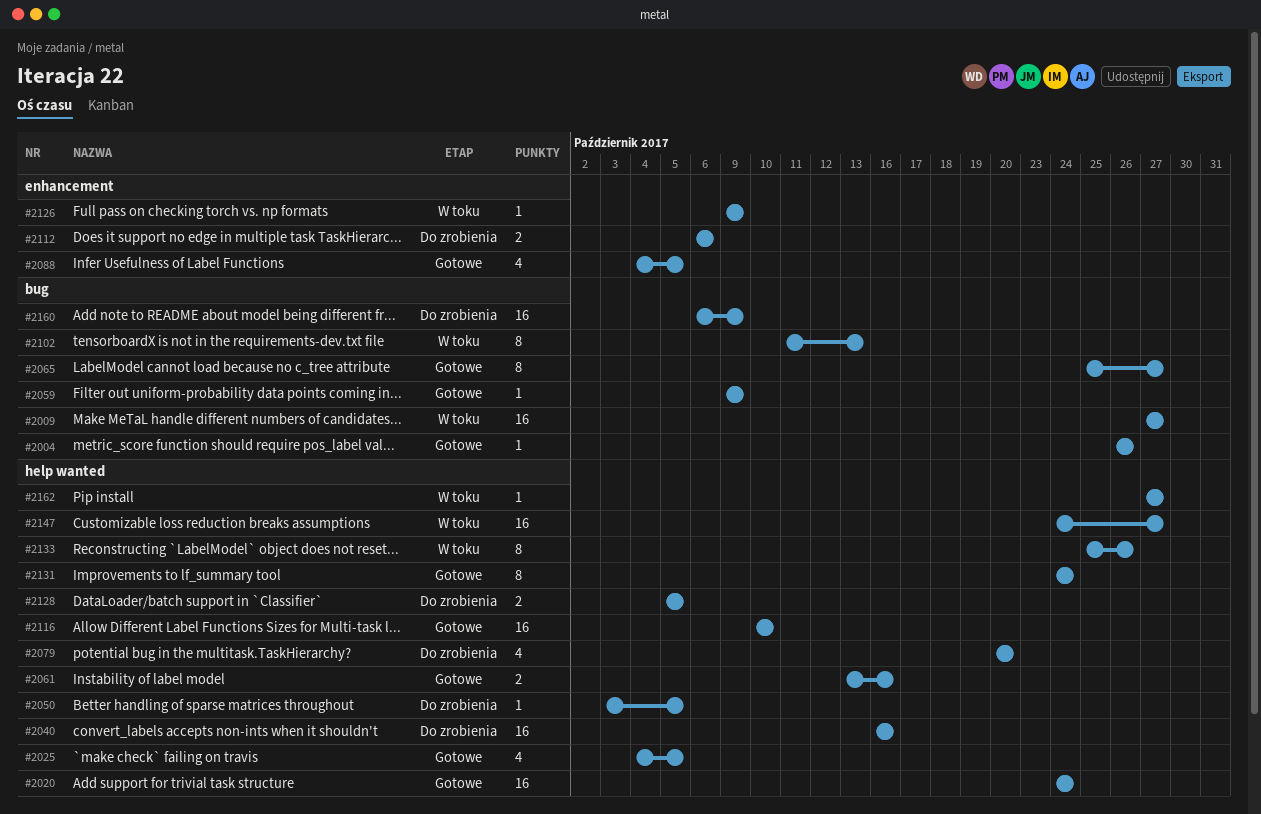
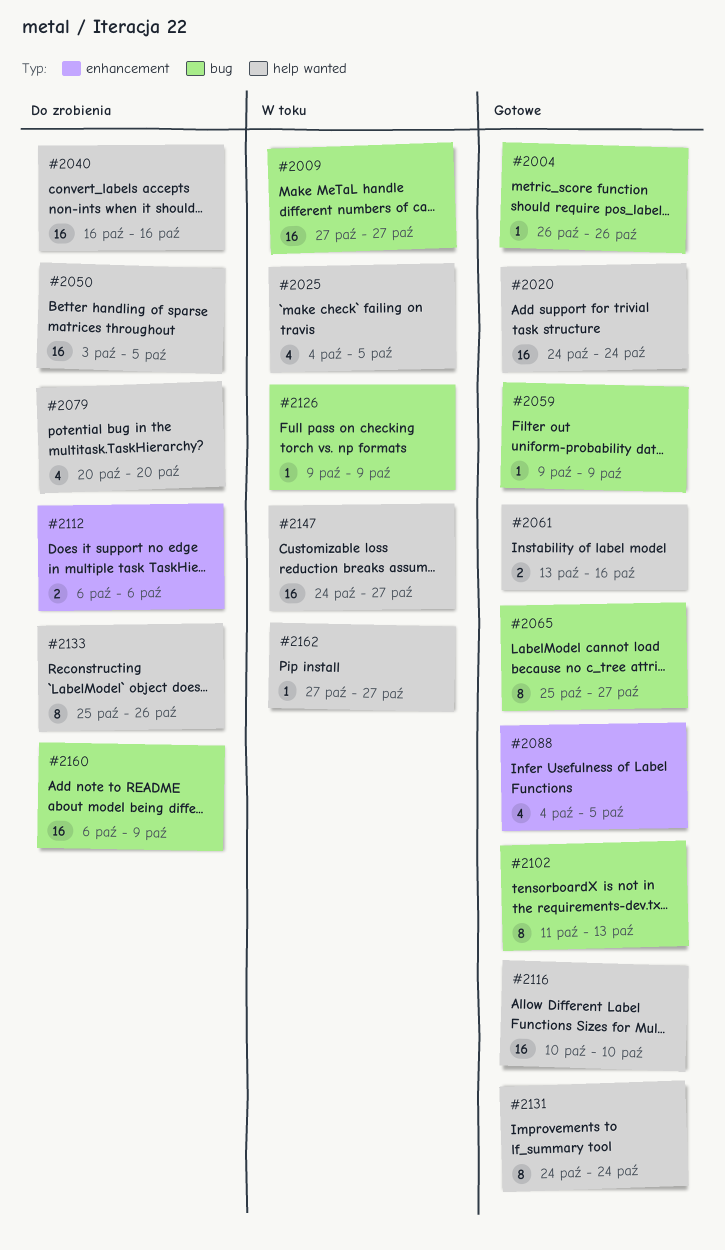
#2025, status: Gotowe -> W toku
#2050, estimate: 1 -> 16
#2102, status: W toku -> Gotowe
#2126, label: enhancement -> bug
#2128: present -> none
#2133, status: W toku -> Do zrobienia

